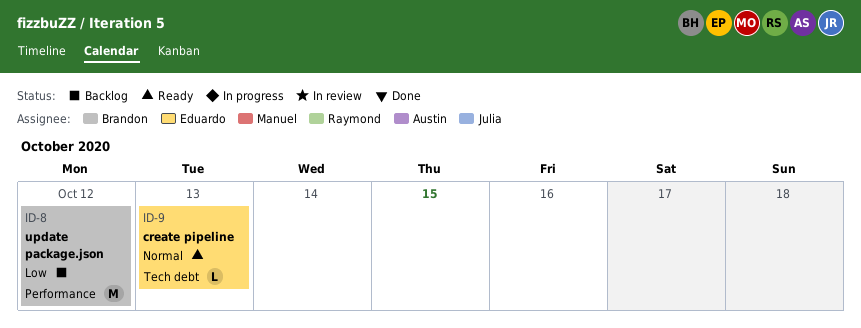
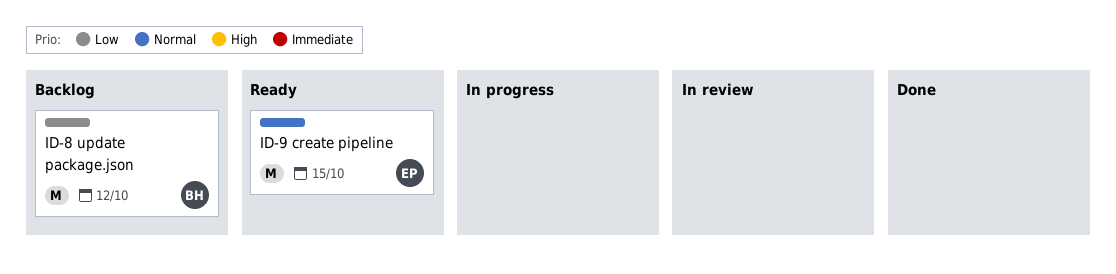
ID-9, estimate: L -> M
ID-9, due: Oct 13 -> Oct 15

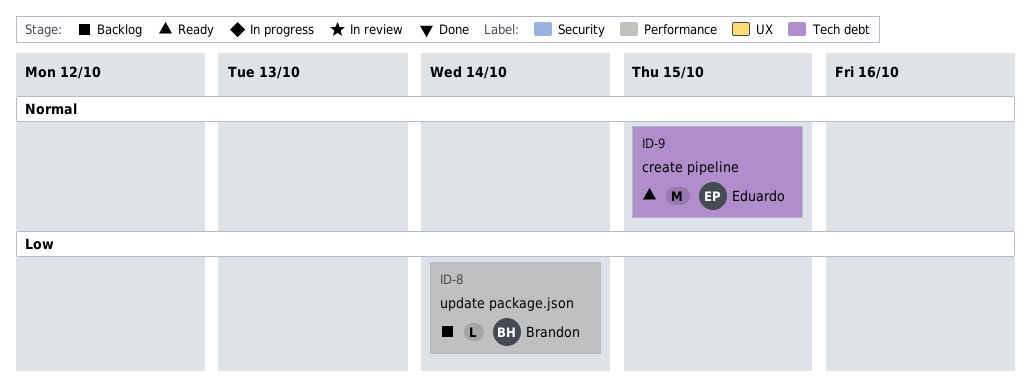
ID-8, estimate: M -> L
ID-8, due: Oct 12 -> Oct 14

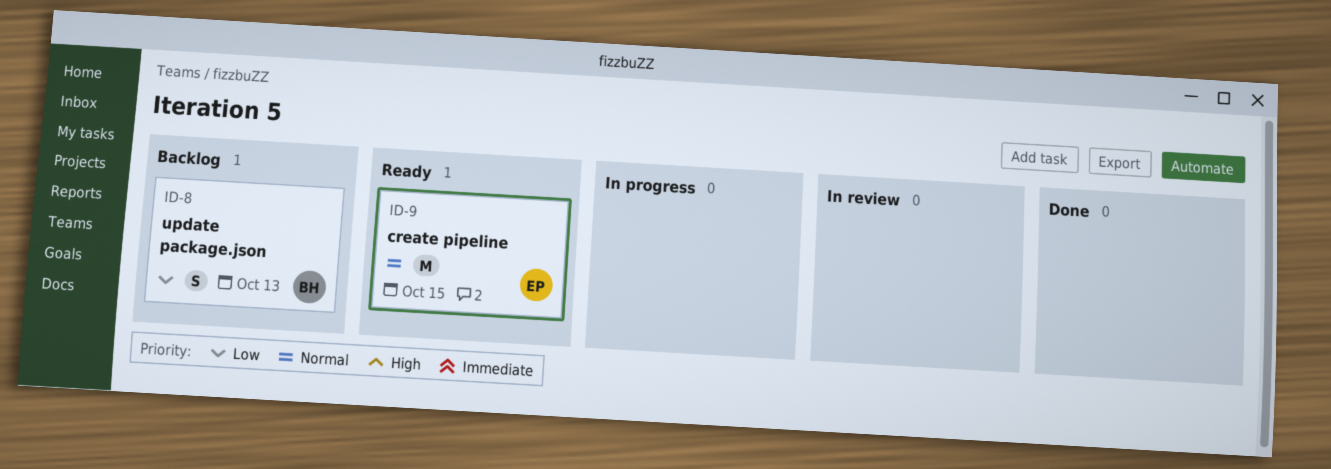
ID-8, estimate: L -> S
ID-8, due: Oct 14 -> Oct 13

